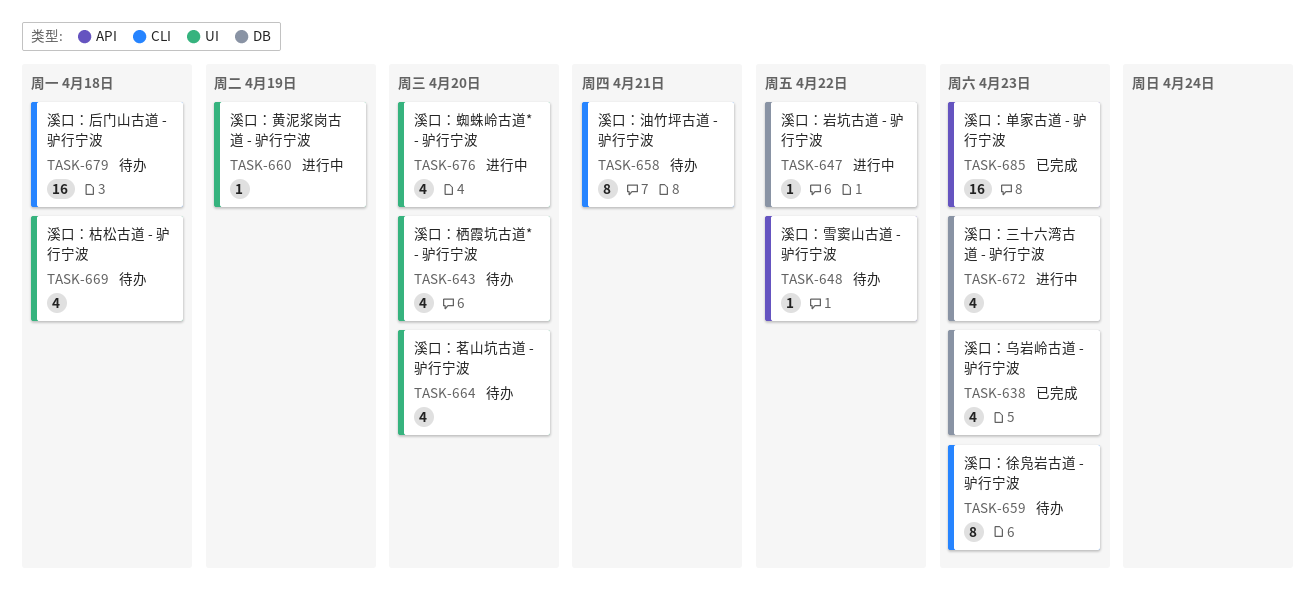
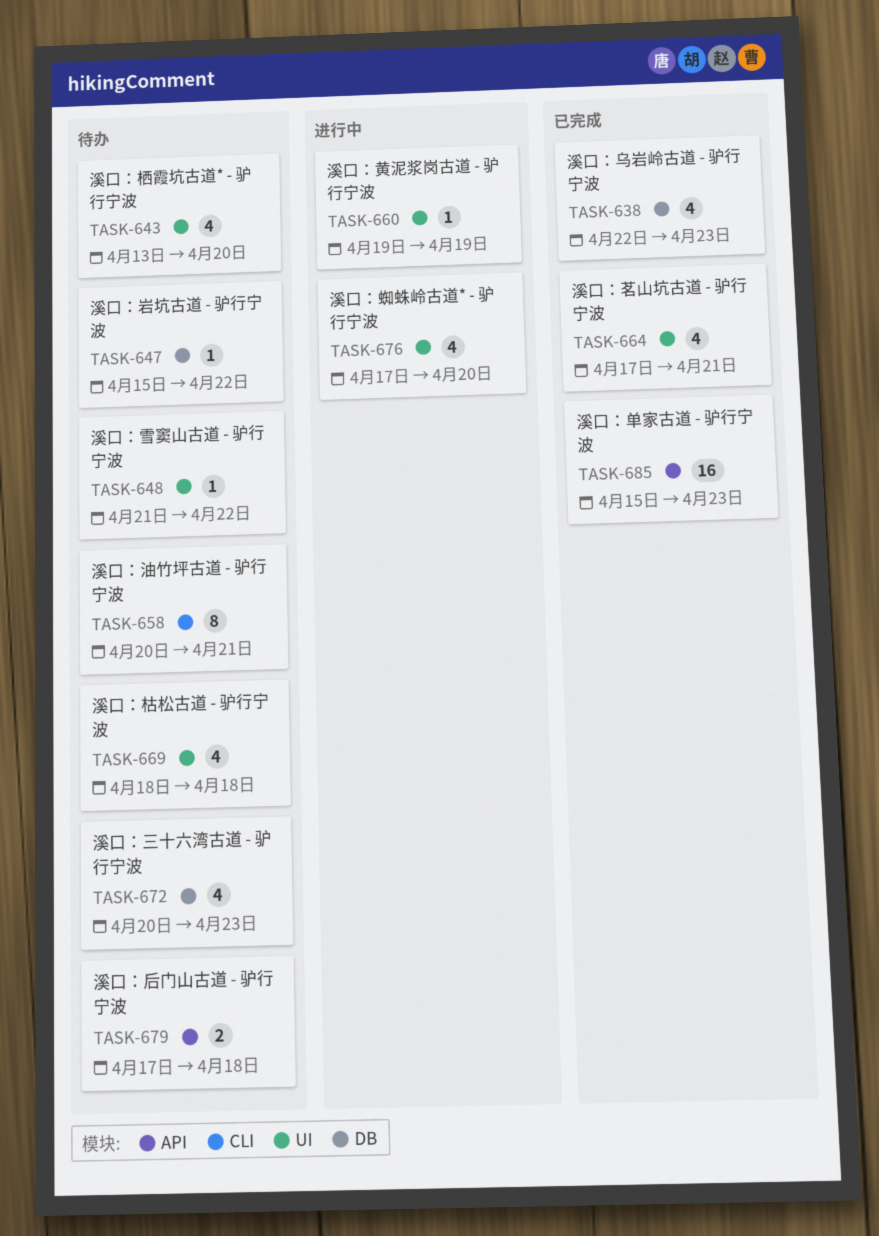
TASK-647, status: 进行中 -> 待办
TASK-648, label: API -> UI
TASK-659: present -> none
TASK-664, status: 待办 -> 已完成
TASK-664, due: Apr 20 -> Apr 21
TASK-672, status: 进行中 -> 待办
TASK-679, label: CLI -> API
TASK-679, estimate: 16 -> 2

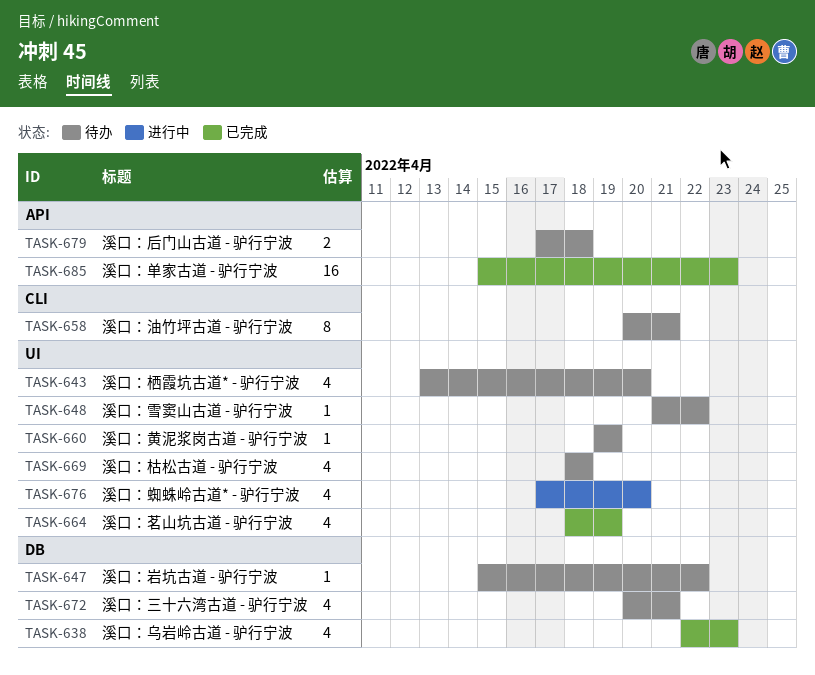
TASK-660, status: 进行中 -> 待办
TASK-664, start: Apr 17 -> Apr 18
TASK-664, due: Apr 21 -> Apr 19
TASK-672, due: Apr 23 -> Apr 21

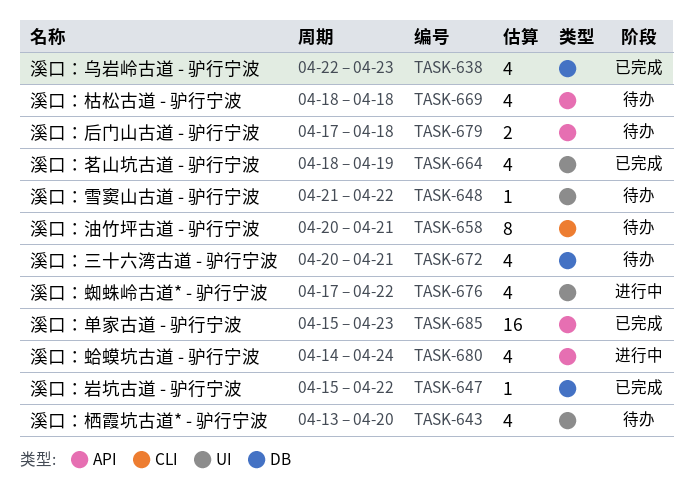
TASK-647, status: 待办 -> 已完成
TASK-660: present -> none
TASK-669, label: UI -> API
TASK-676, due: Apr 20 -> Apr 22
TASK-680: none -> present

